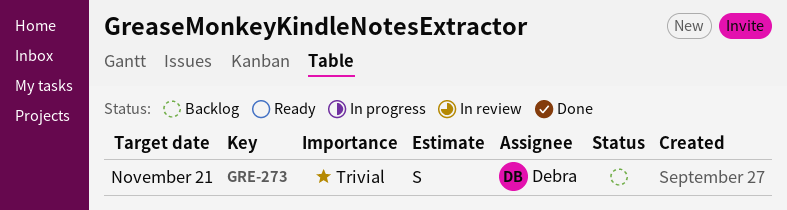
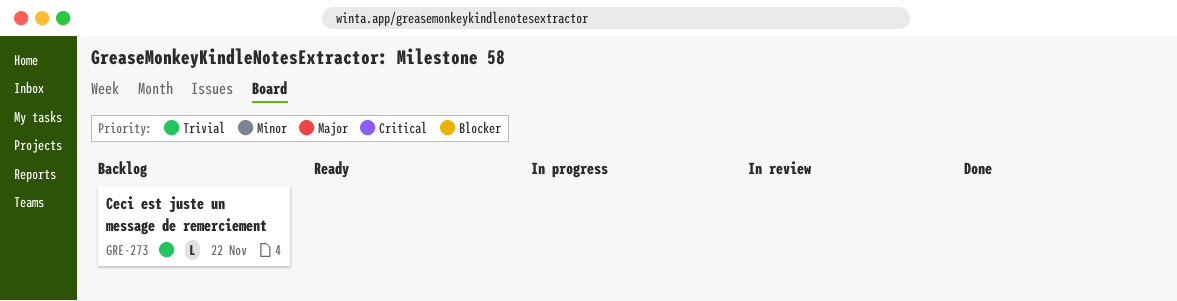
GRE-273, estimate: S -> L
GRE-273, due: Nov 21 -> Nov 22

